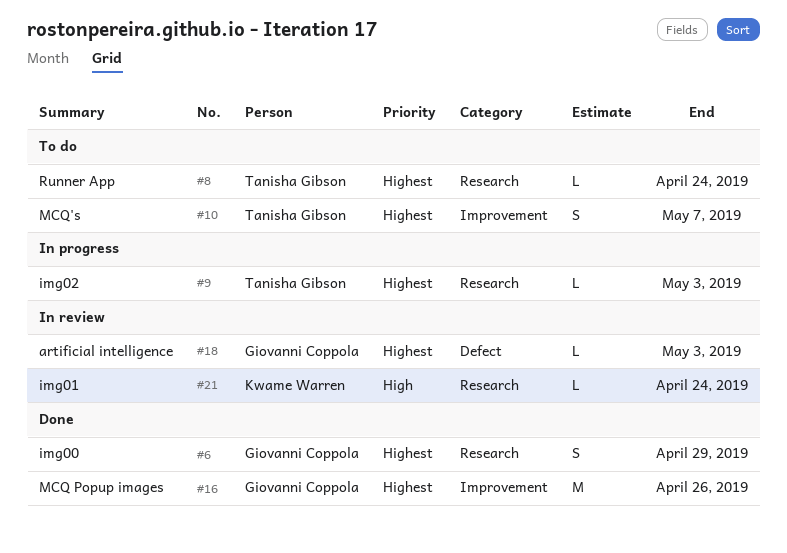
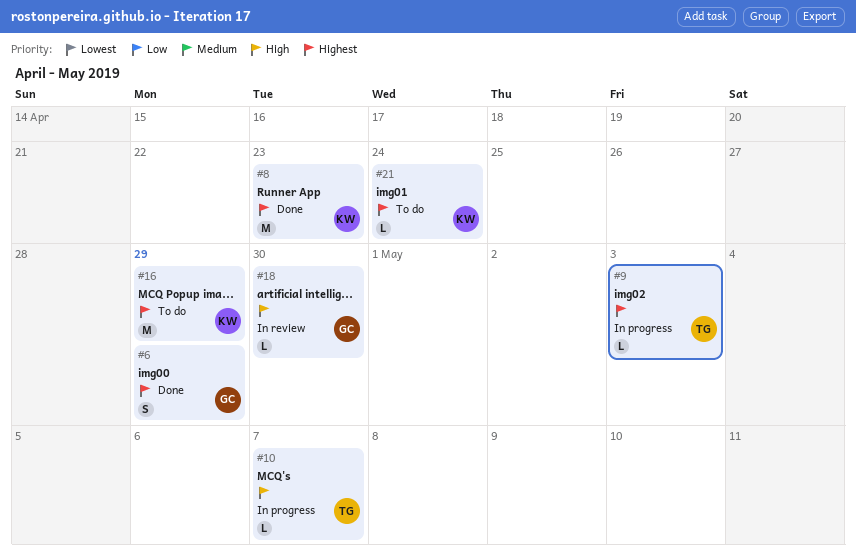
#8, status: To do -> Done
#8, owner: Tanisha Gibson -> Kwame Warren
#8, estimate: L -> M
#8, due: Apr 24 -> Apr 23
#10, status: To do -> In progress
#10, priority: Highest -> High
#10, estimate: S -> L
#16, status: Done -> To do
#16, owner: Giovanni Coppola -> Kwame Warren
#16, due: Apr 26 -> Apr 29
#18, priority: Highest -> High
#18, due: May 3 -> Apr 30
#21, status: In review -> To do
#21, priority: High -> Highest

